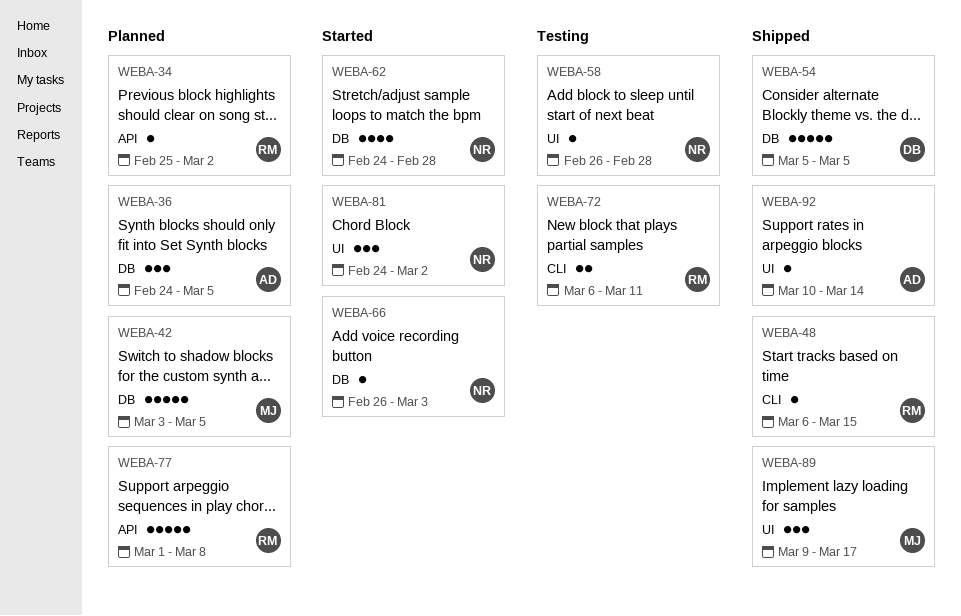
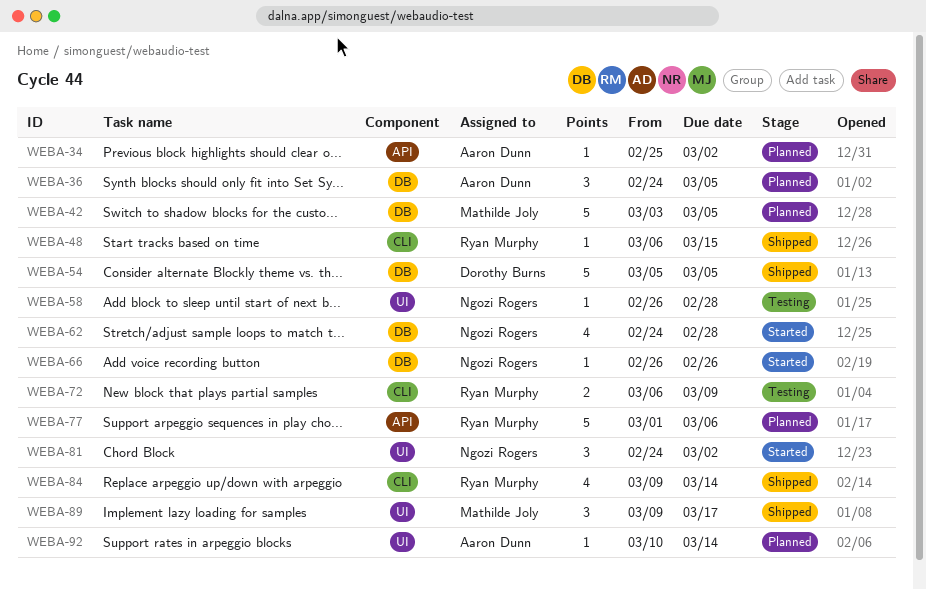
WEBA-34, owner: Ryan Murphy -> Aaron Dunn
WEBA-66, due: Mar 3 -> Feb 26
WEBA-72, due: Mar 11 -> Mar 9
WEBA-77, due: Mar 8 -> Mar 6
WEBA-84: none -> present
WEBA-92, status: Shipped -> Planned

